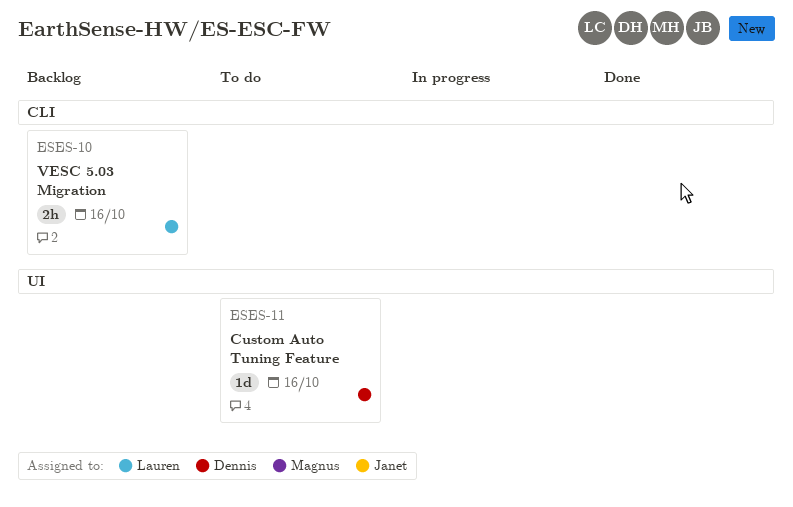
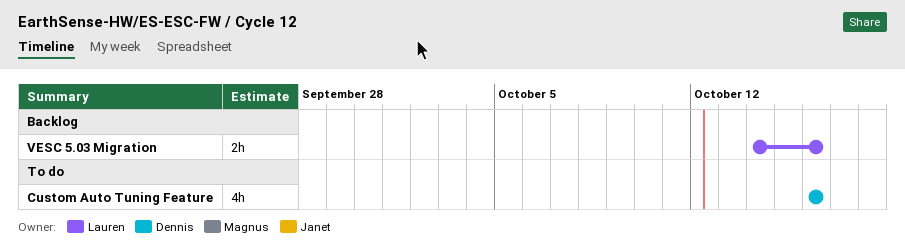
Custom Auto Tuning Feature, estimate: 1d -> 4h

